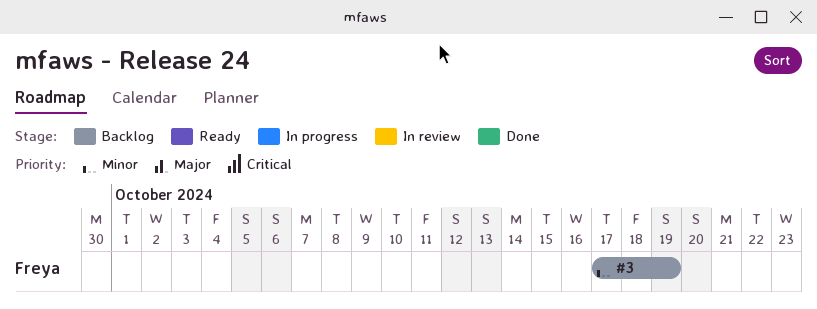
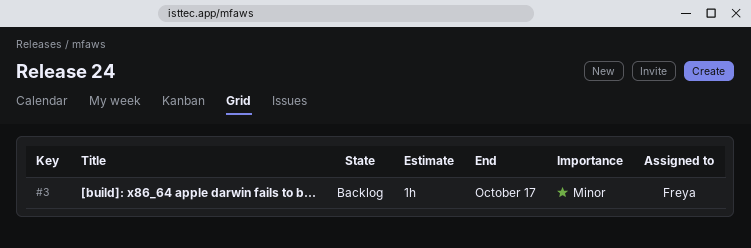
#3, due: Oct 19 -> Oct 17

